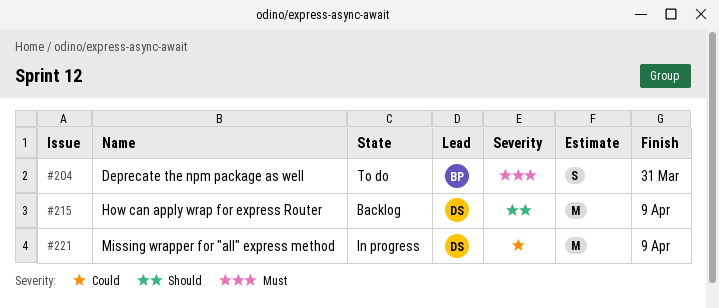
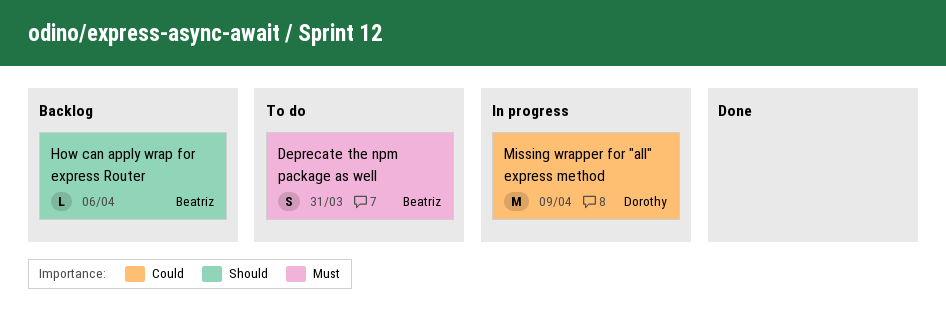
How can apply wrap for express Router, owner: Dorothy -> Beatriz
How can apply wrap for express Router, estimate: M -> L
How can apply wrap for express Router, due: Apr 9 -> Apr 6

